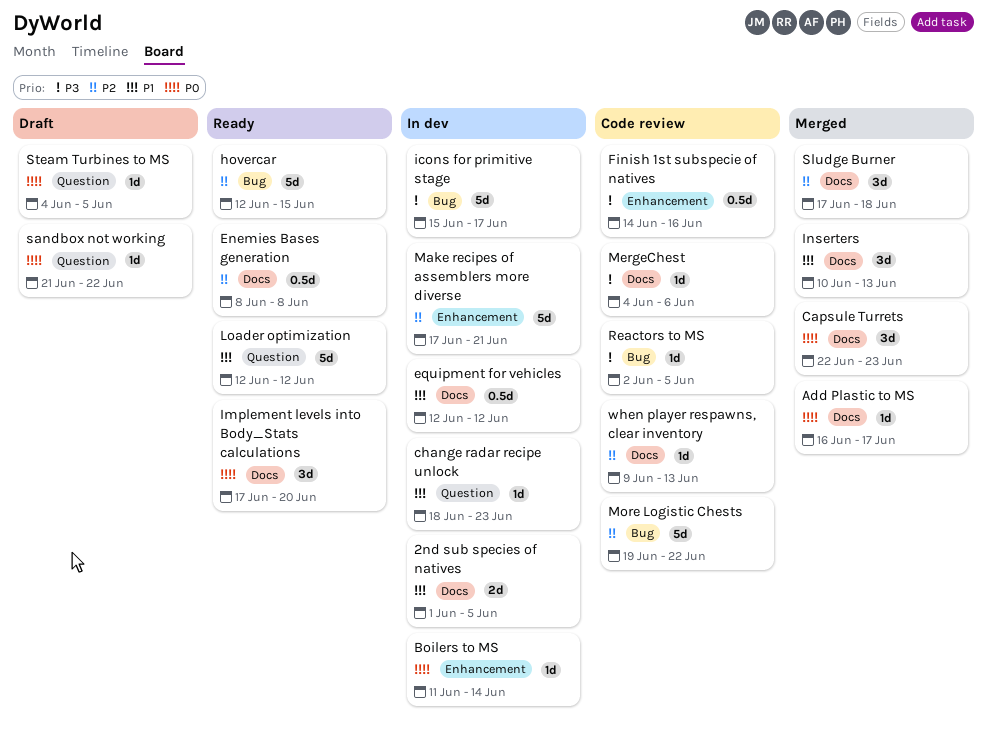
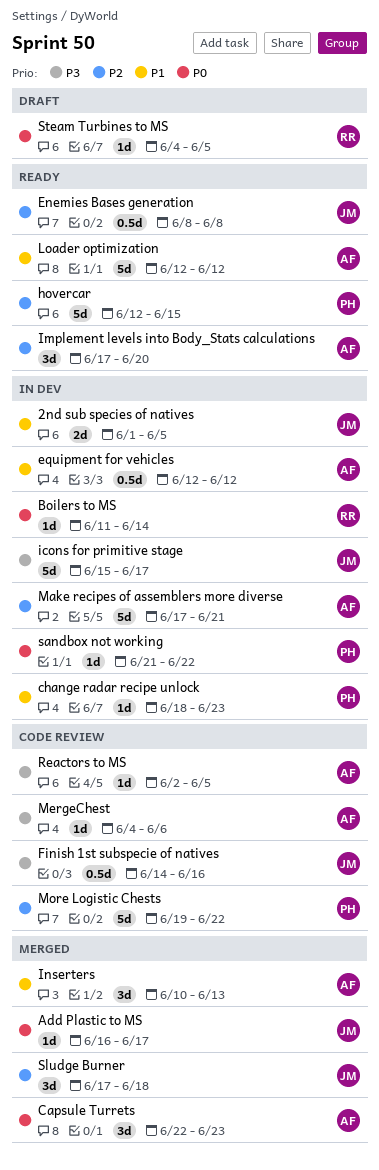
Implement levels into Body_Stats calculations, priority: P0 -> P2
sandbox not working, status: Draft -> In dev
when player respawns, clear inventory: present -> none

